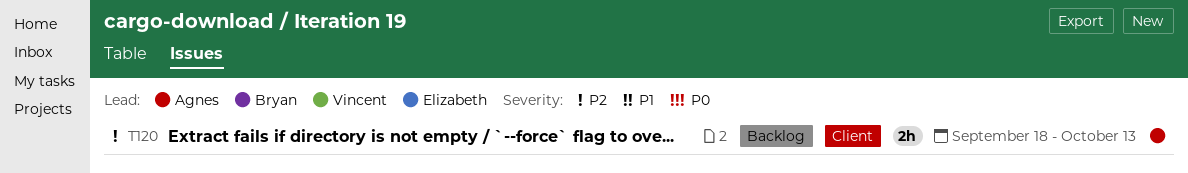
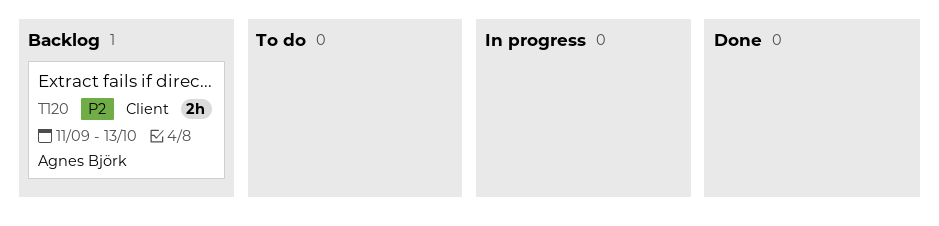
T120, start: Sep 18 -> Sep 11

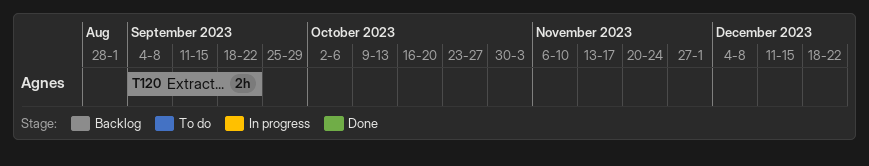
T120, start: Sep 11 -> Sep 4
T120, due: Oct 13 -> Sep 22

